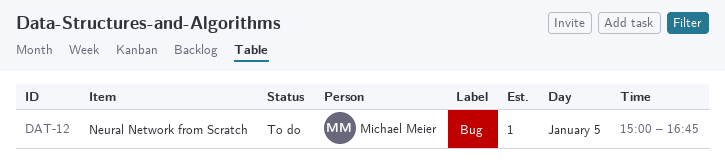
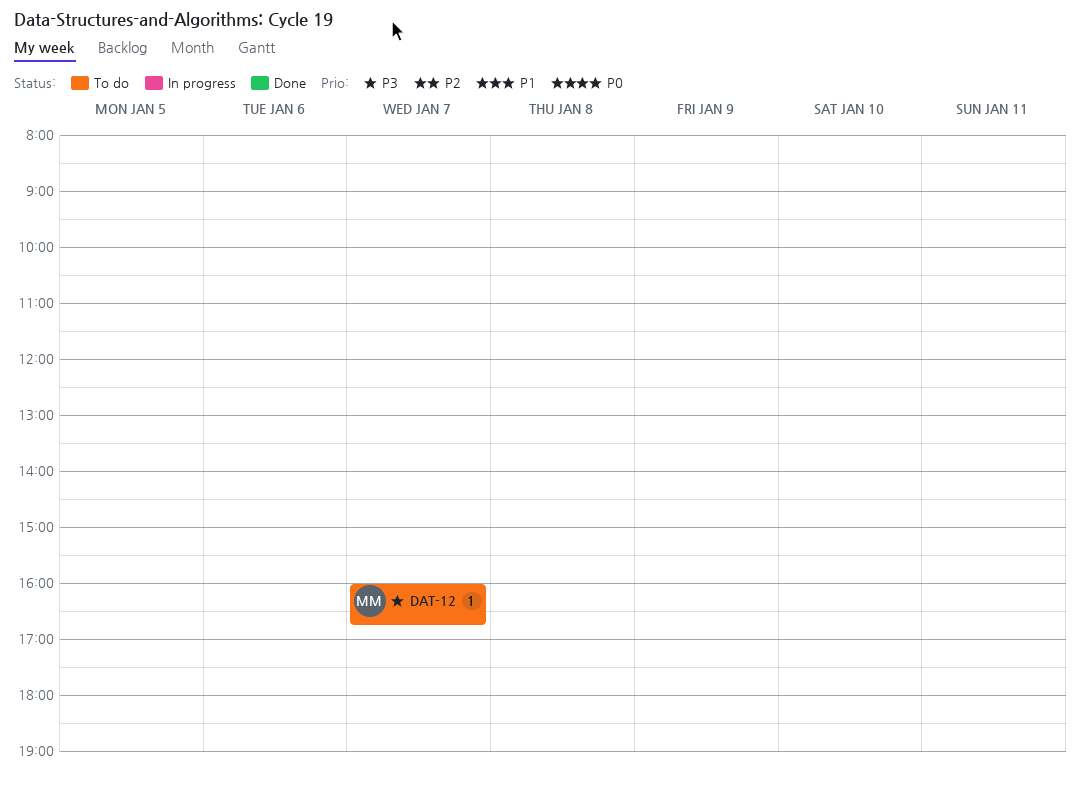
DAT-12, day: Jan 5 -> Jan 7
DAT-12, begins: 15:00 -> 16:00

